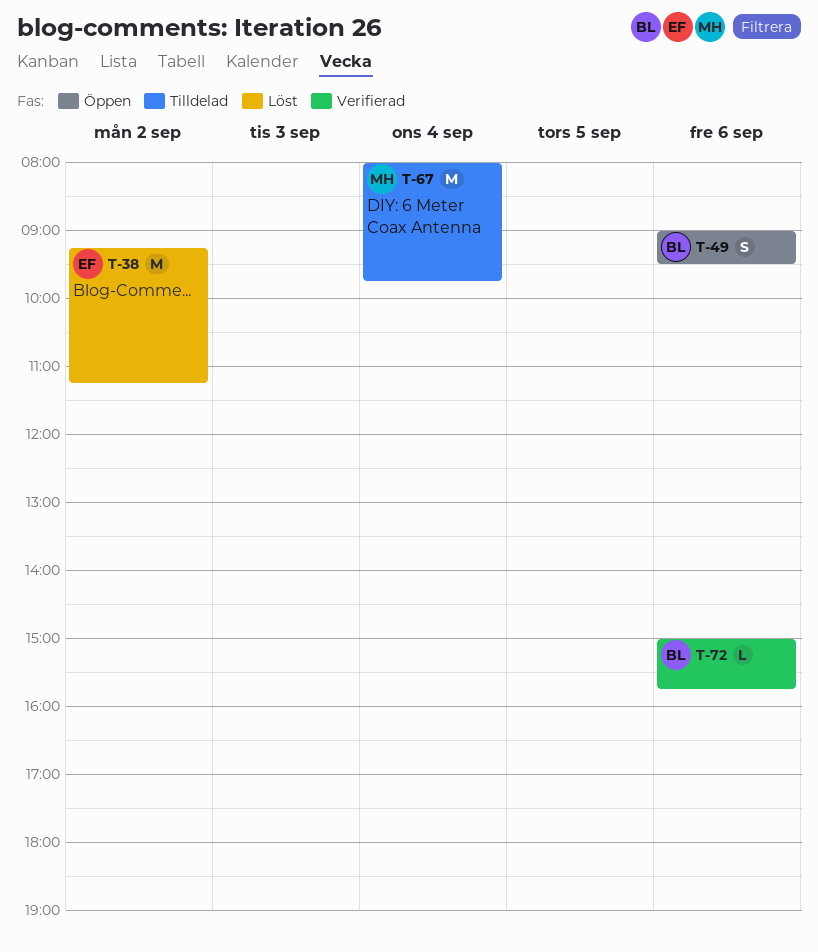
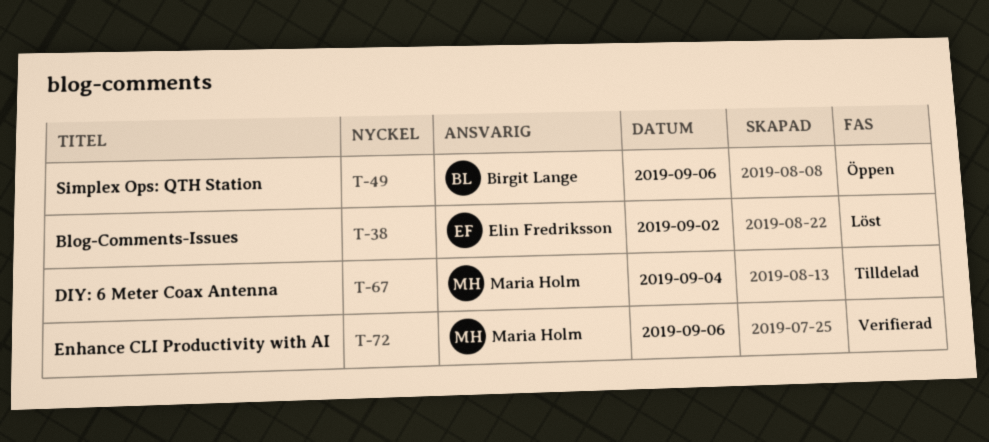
T-72, owner: Birgit Lange -> Maria Holm

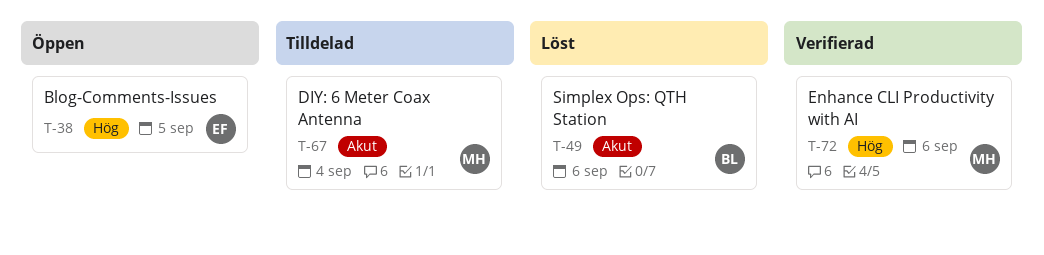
T-38, status: Löst -> Öppen
T-38, day: Sep 2 -> Sep 5
T-49, status: Öppen -> Löst

